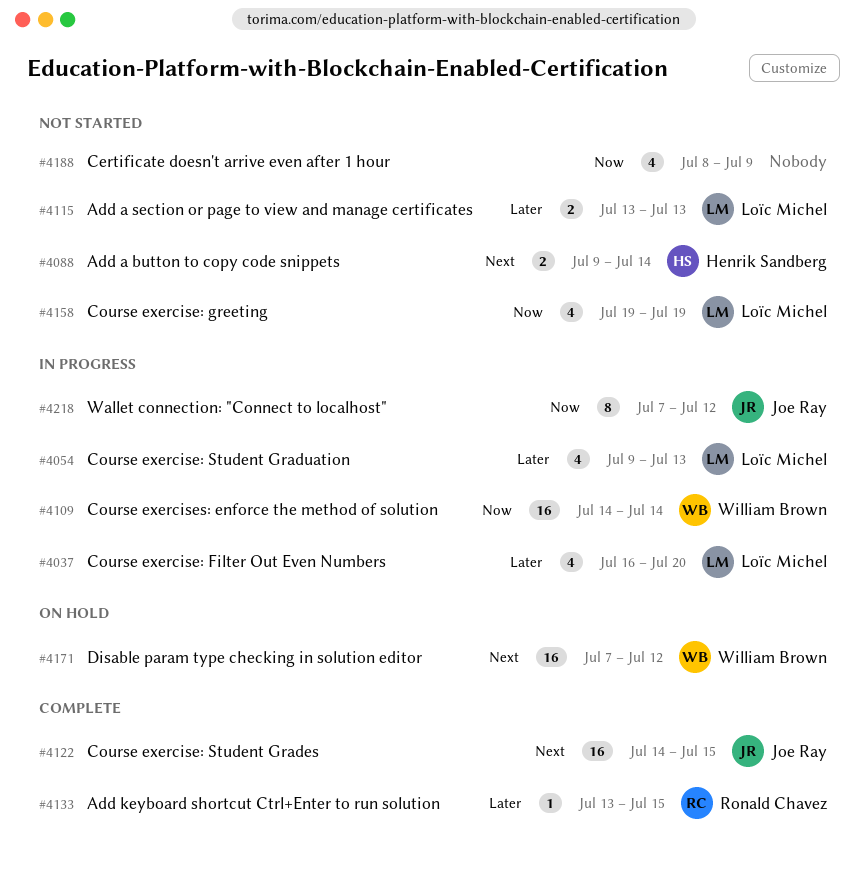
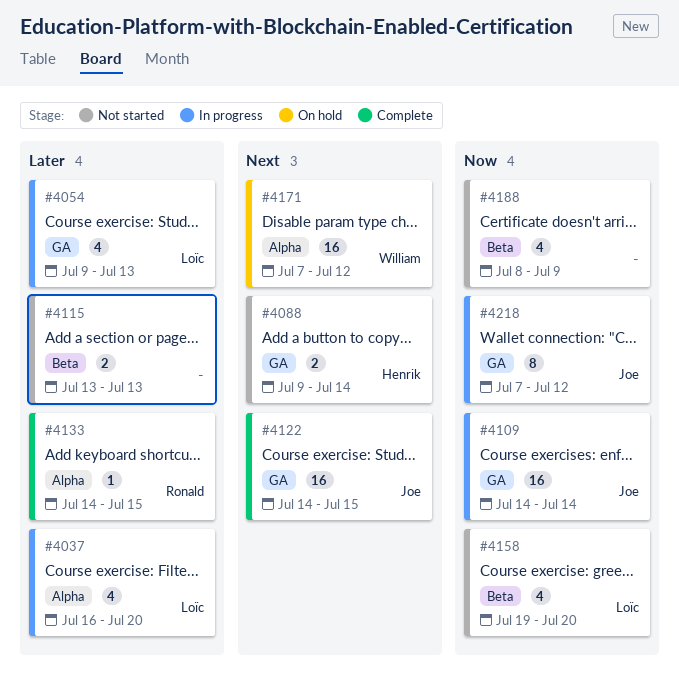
#4109, owner: William Brown -> Joe Ray
#4115, owner: Loïc Michel -> none
#4133, start: Jul 13 -> Jul 14
#4158, due: Jul 19 -> Jul 20

